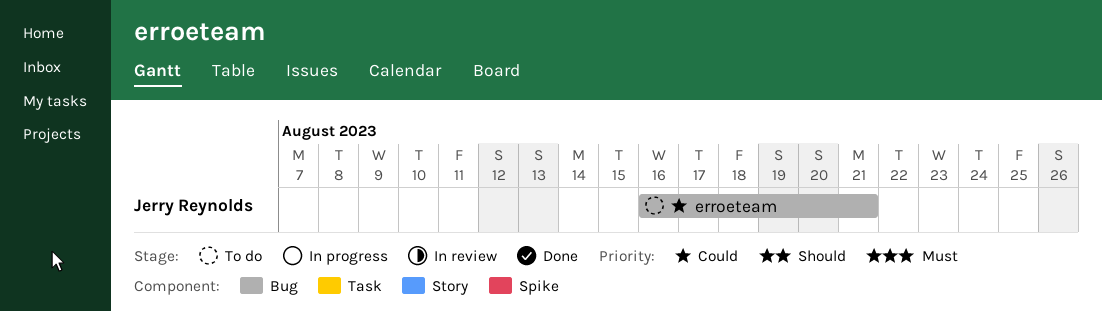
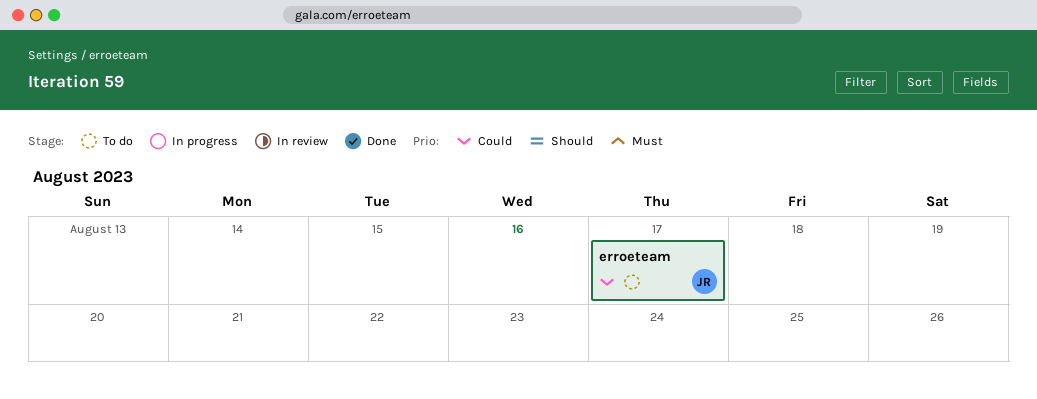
erroeteam, due: Aug 21 -> Aug 17

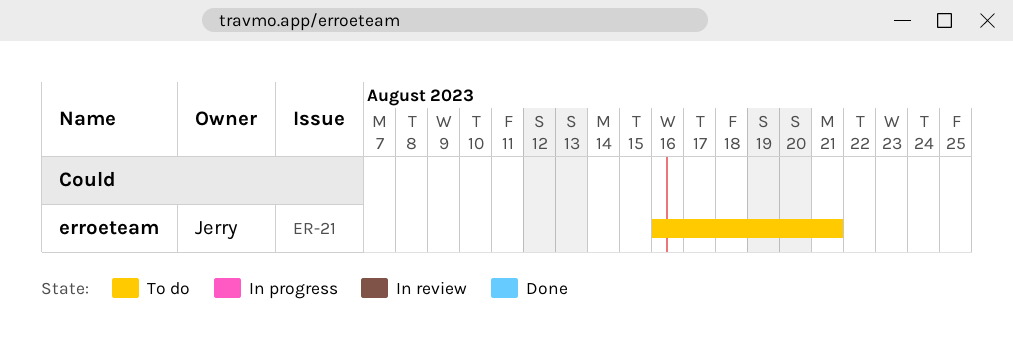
erroeteam, due: Aug 17 -> Aug 21

